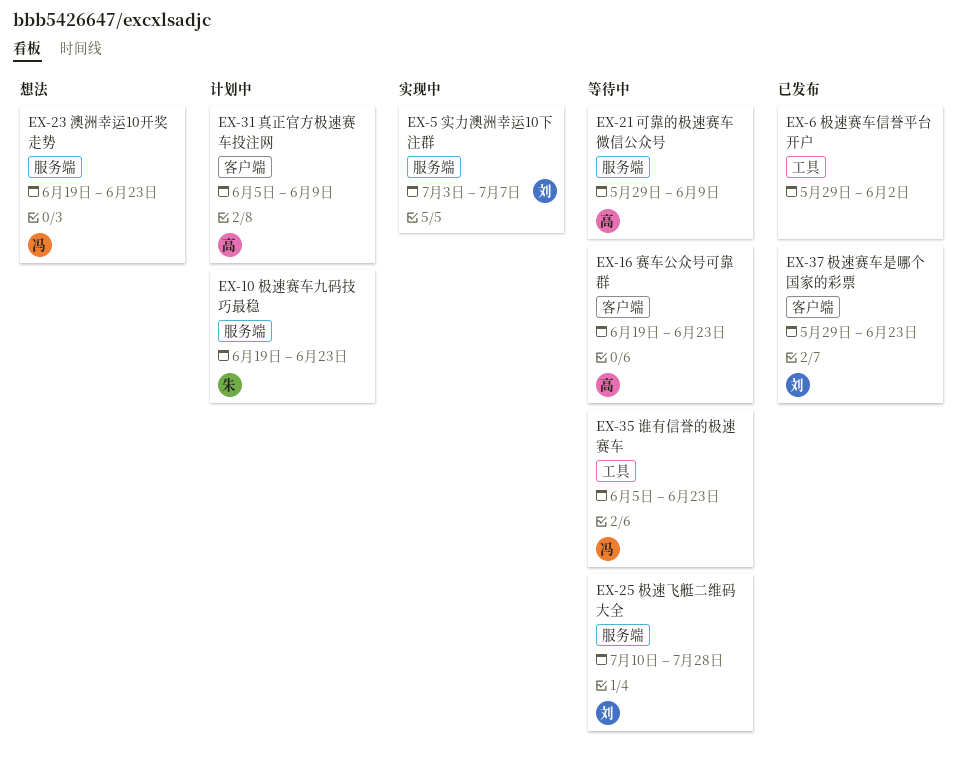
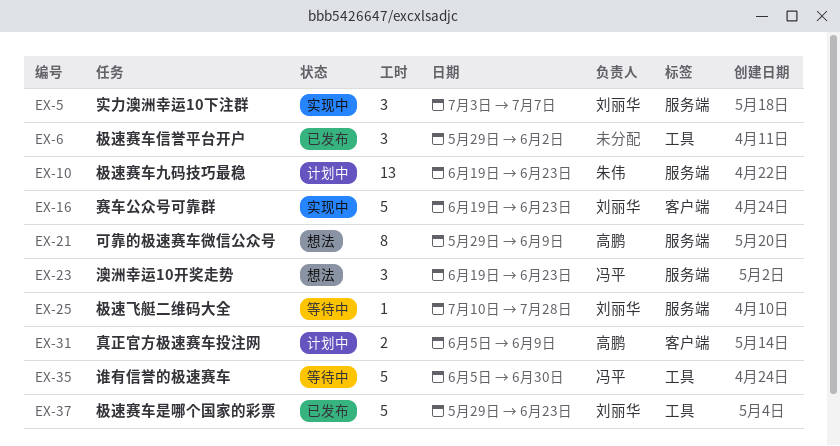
EX-16, status: 等待中 -> 实现中
EX-16, owner: 高鹏 -> 刘丽华
EX-21, status: 等待中 -> 想法
EX-35, due: Jun 23 -> Jun 30
EX-37, label: 客户端 -> 工具

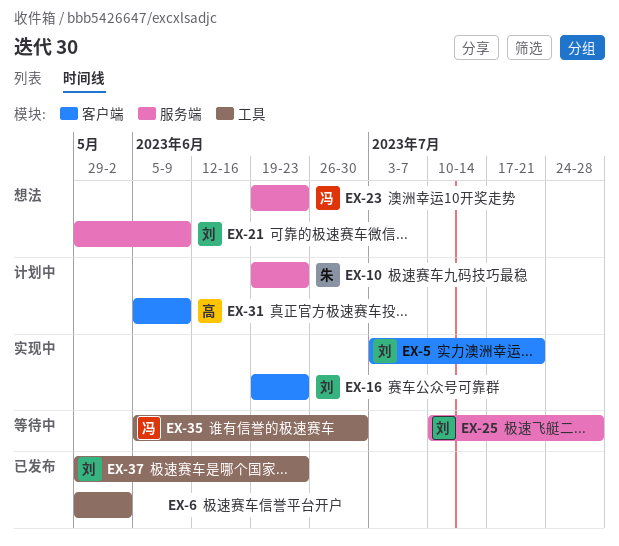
EX-5, label: 服务端 -> 客户端
EX-5, due: Jul 7 -> Jul 21
EX-21, owner: 高鹏 -> 刘丽华

